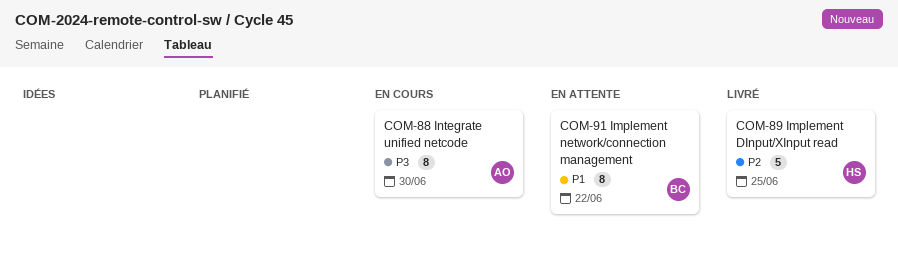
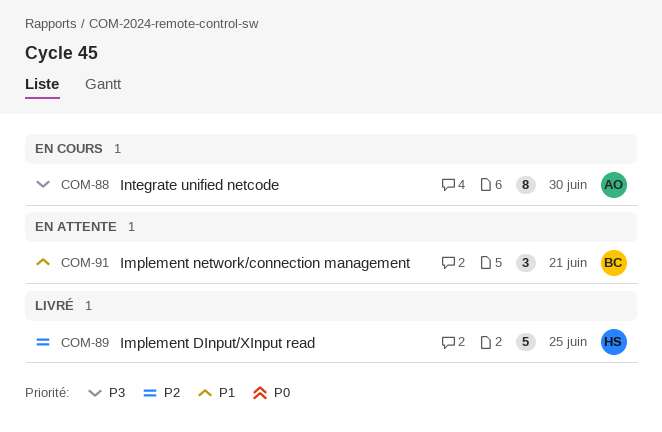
COM-91, estimate: 8 -> 3
COM-91, due: Jun 22 -> Jun 21

